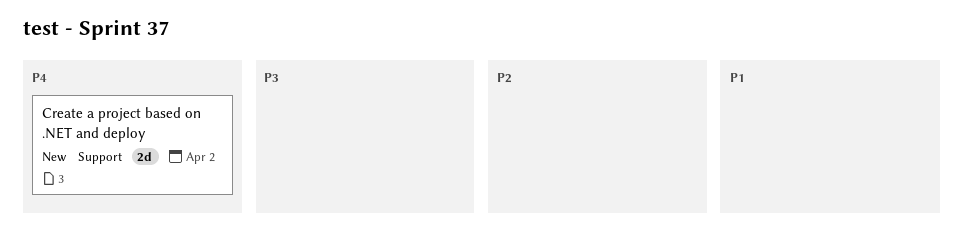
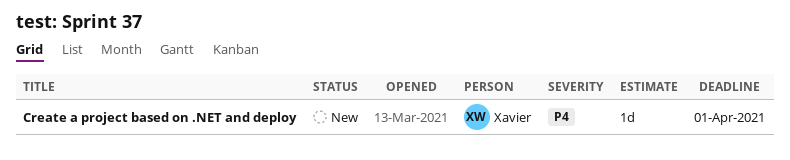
Create a project based on .NET and deploy, estimate: 2d -> 1d
Create a project based on .NET and deploy, due: Apr 2 -> Apr 1

